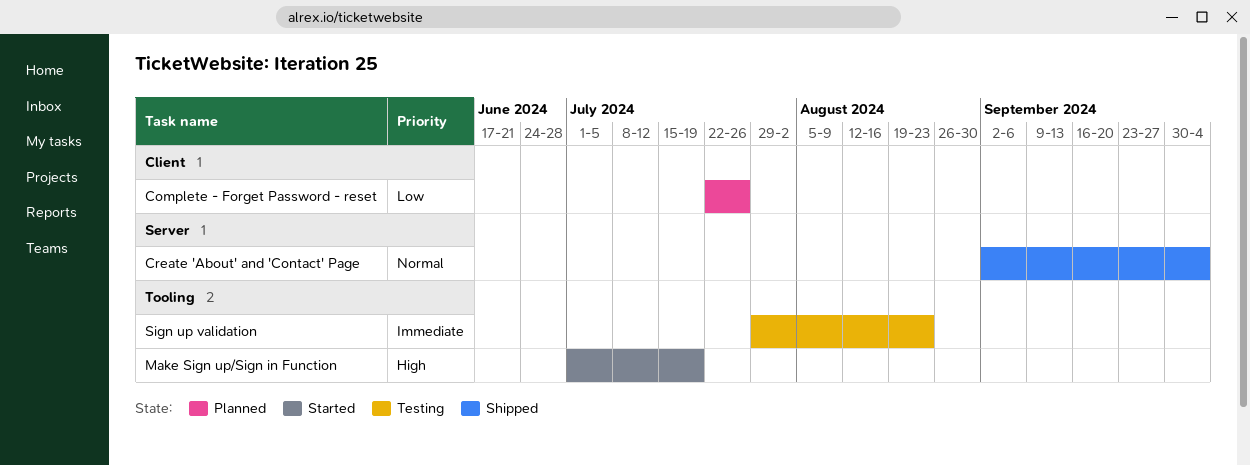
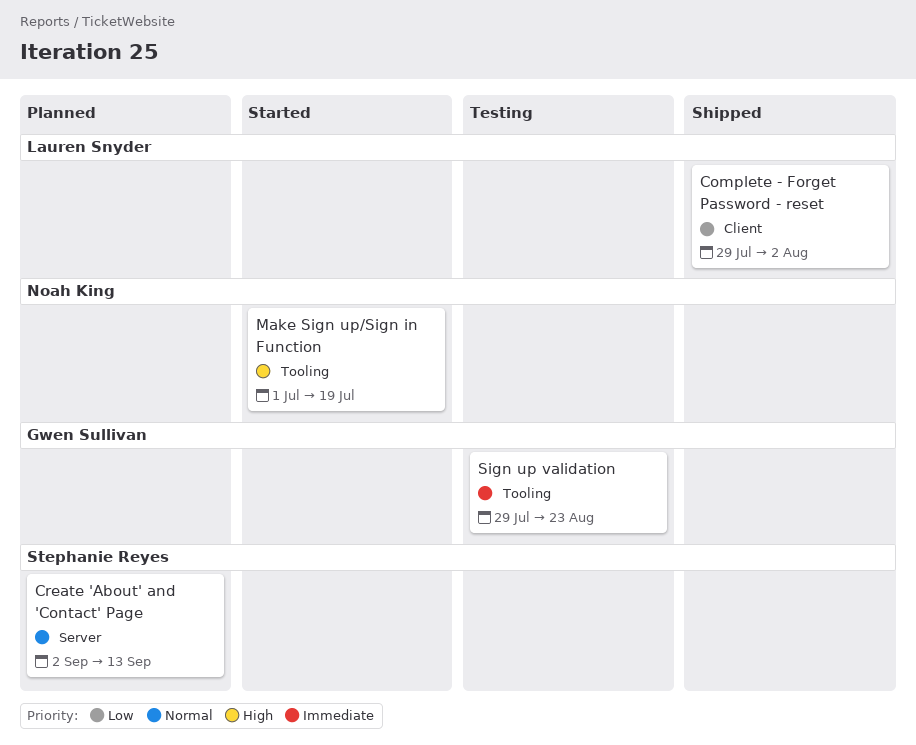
Complete - Forget Password - reset, status: Planned -> Shipped
Complete - Forget Password - reset, start: Jul 22 -> Jul 29
Complete - Forget Password - reset, due: Jul 26 -> Aug 2
Create 'About' and 'Contact' Page, status: Shipped -> Planned
Create 'About' and 'Contact' Page, due: Oct 4 -> Sep 13

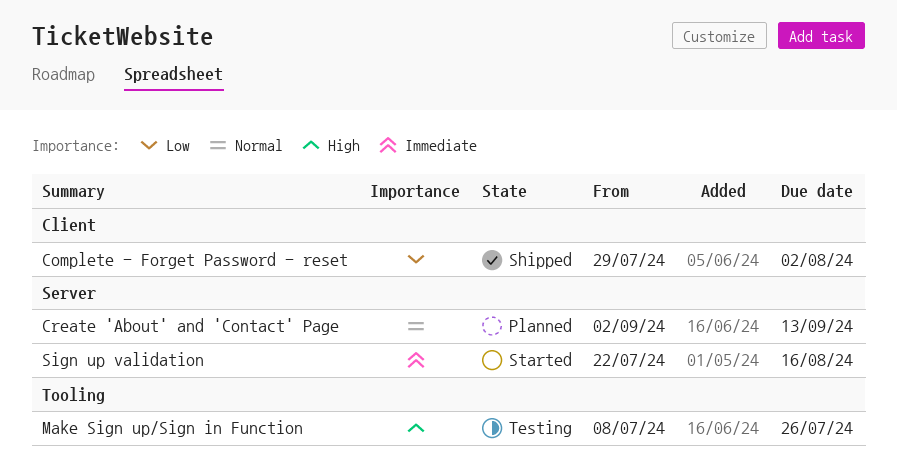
Make Sign up/Sign in Function, status: Started -> Testing
Make Sign up/Sign in Function, start: Jul 1 -> Jul 8
Make Sign up/Sign in Function, due: Jul 19 -> Jul 26
Sign up validation, status: Testing -> Started
Sign up validation, label: Tooling -> Server
Sign up validation, start: Jul 29 -> Jul 22
Sign up validation, due: Aug 23 -> Aug 16

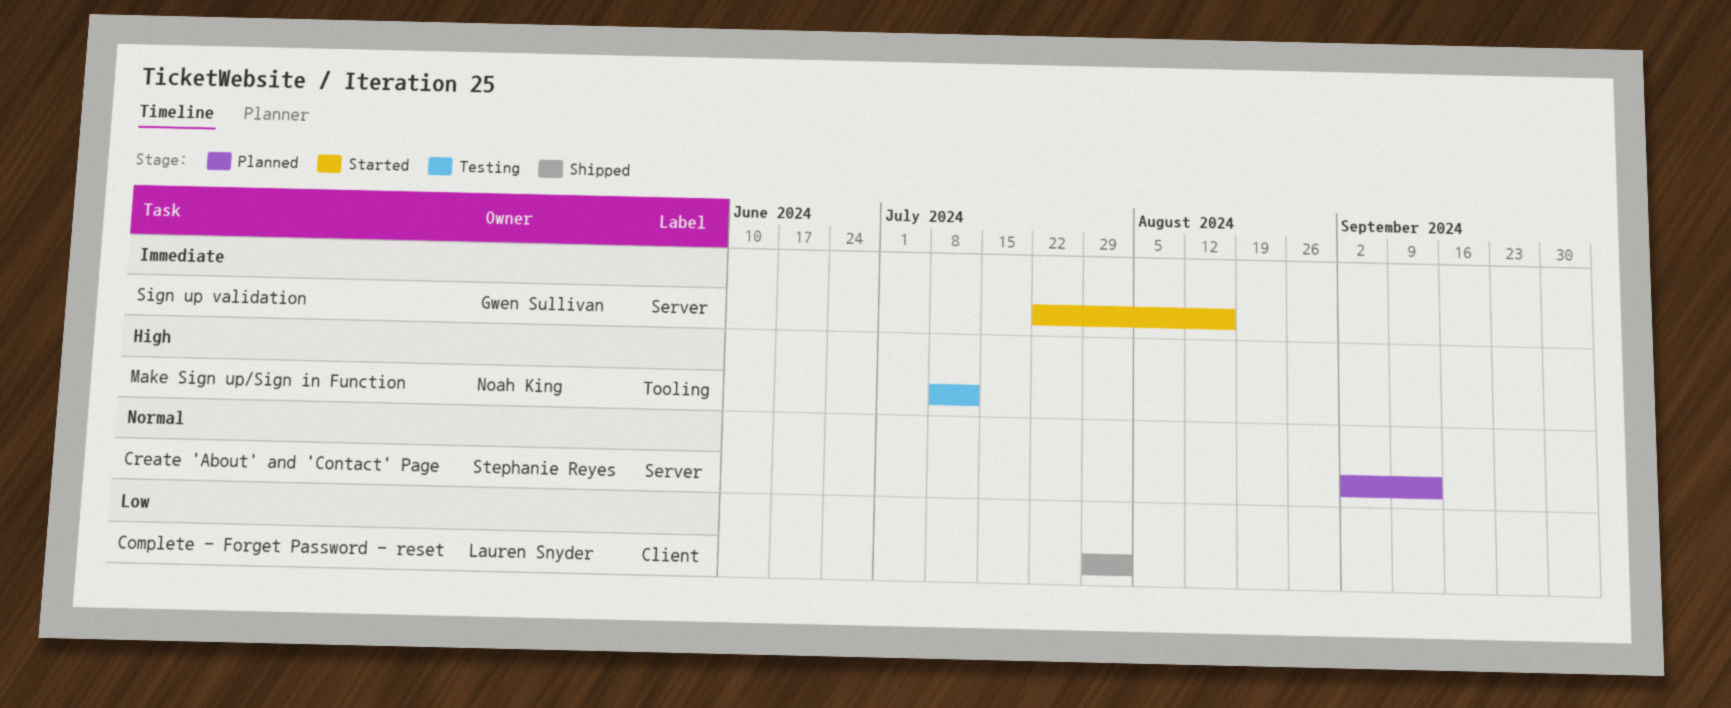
Make Sign up/Sign in Function, due: Jul 26 -> Jul 12

